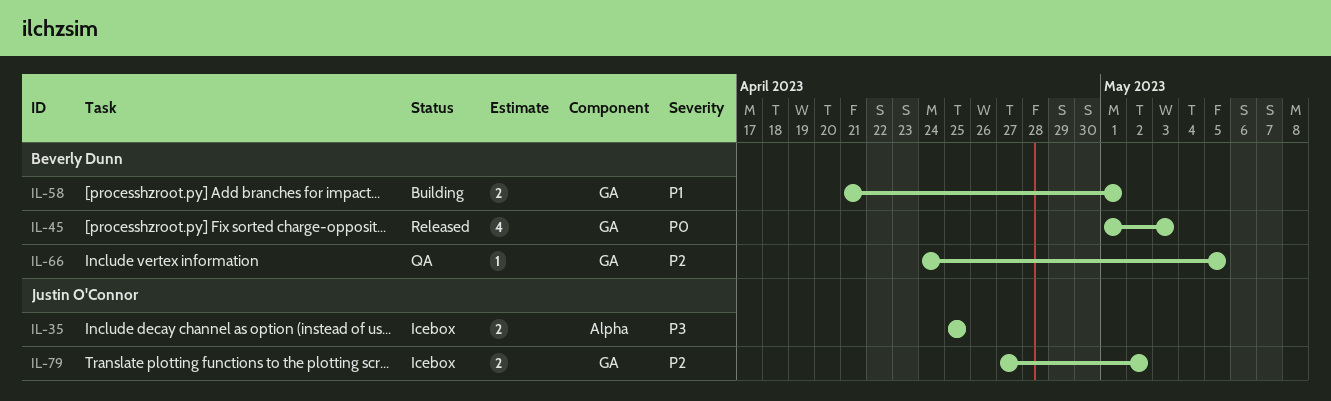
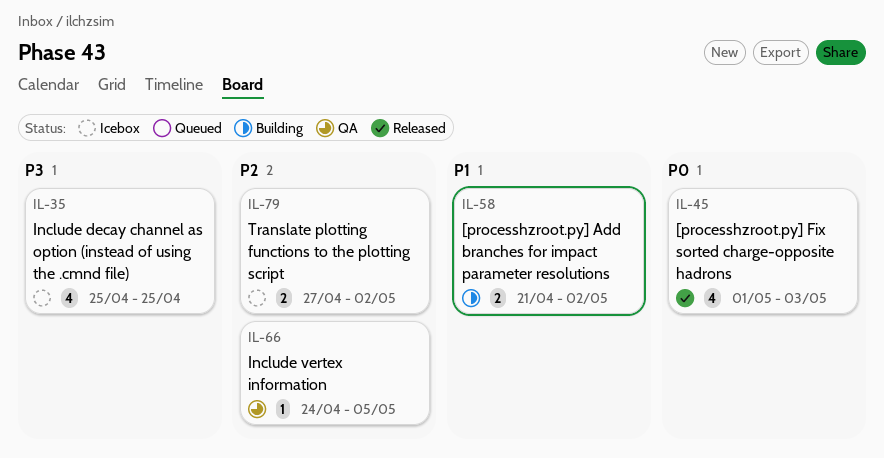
IL-35, estimate: 2 -> 4
IL-58, due: May 1 -> May 2

